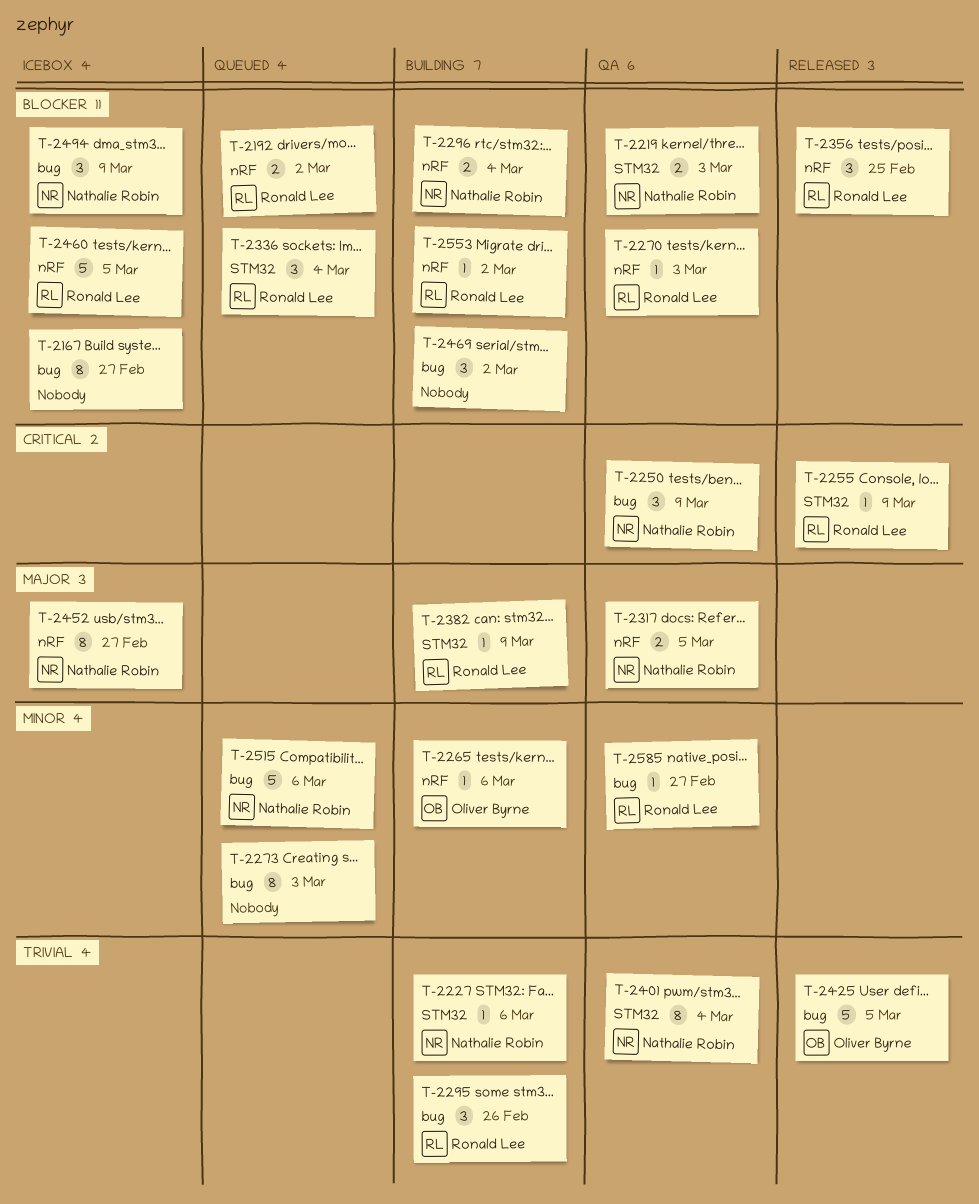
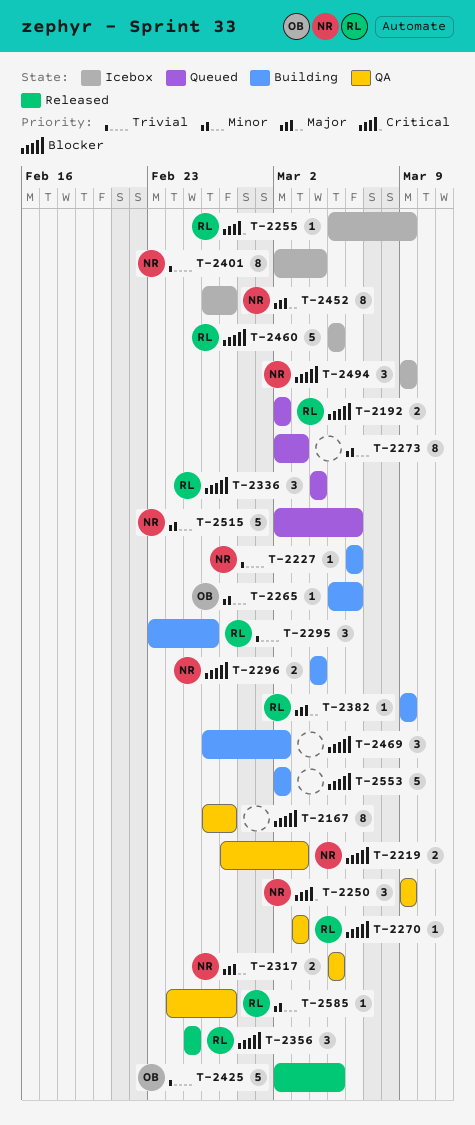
T-2167, status: Icebox -> QA
T-2255, status: Released -> Icebox
T-2401, status: QA -> Icebox
T-2553, owner: Ronald Lee -> none
T-2553, estimate: 1 -> 5

